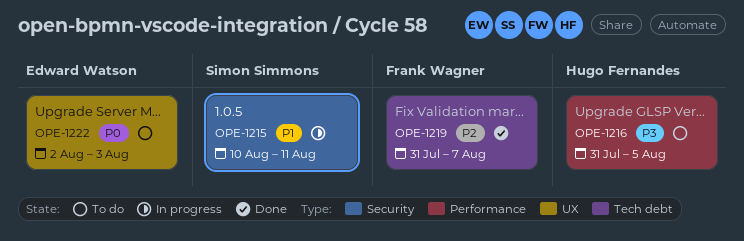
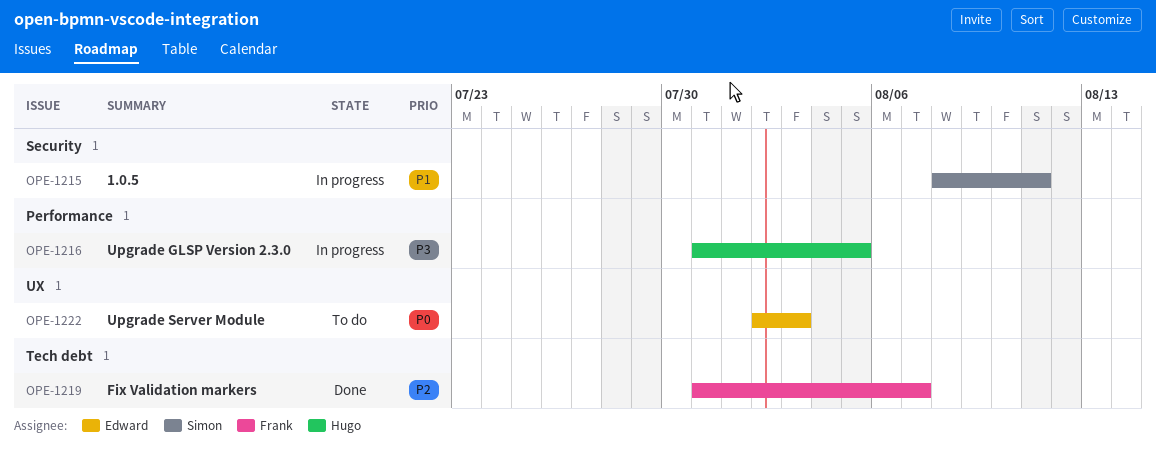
OPE-1215, start: Aug 10 -> Aug 8
OPE-1216, status: To do -> In progress

